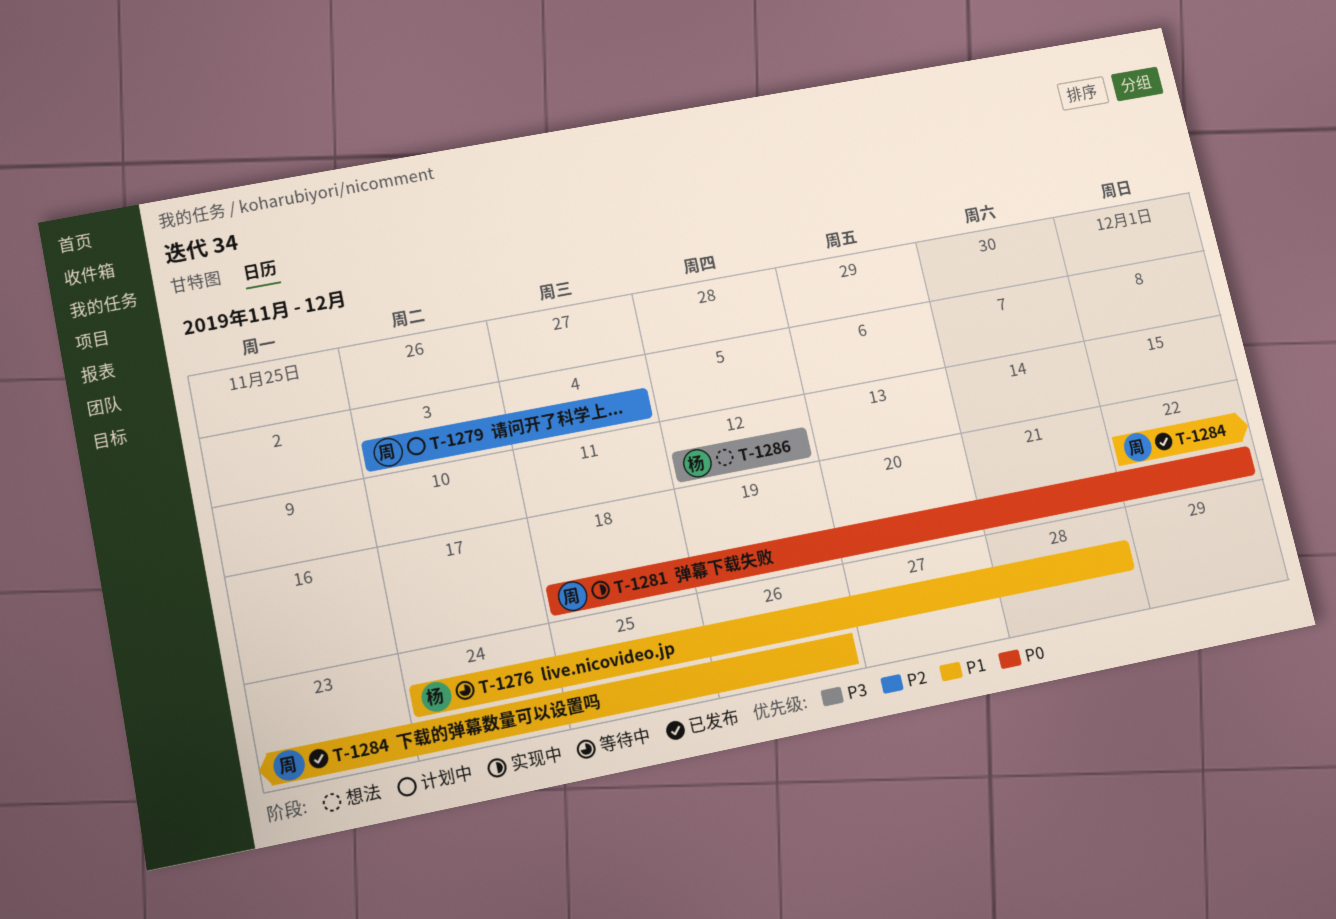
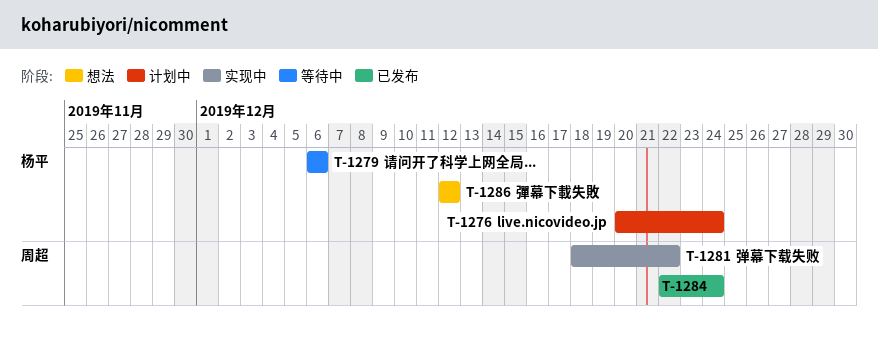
T-1276, status: 等待中 -> 计划中
T-1276, start: Dec 24 -> Dec 20
T-1276, due: Dec 28 -> Dec 24
T-1279, status: 计划中 -> 等待中
T-1279, owner: 周超 -> 杨平
T-1279, start: Dec 3 -> Dec 6
T-1279, due: Dec 4 -> Dec 6
T-1284, due: Dec 26 -> Dec 24

